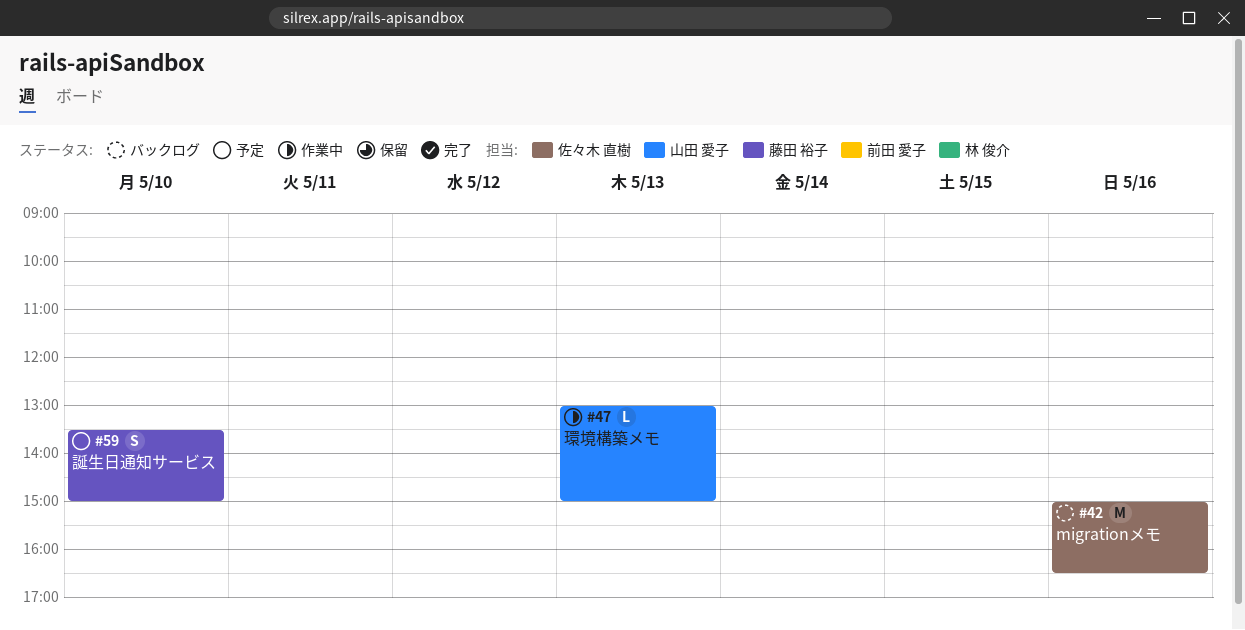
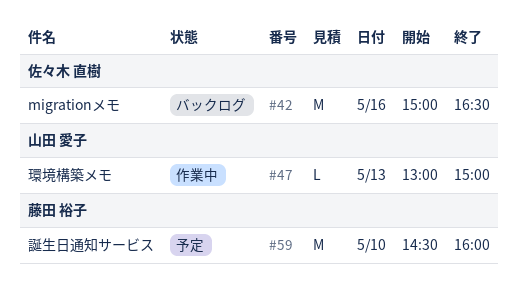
#59, estimate: S -> M
#59, begins: 13:30 -> 14:30
#59, ends: 15:00 -> 16:00

